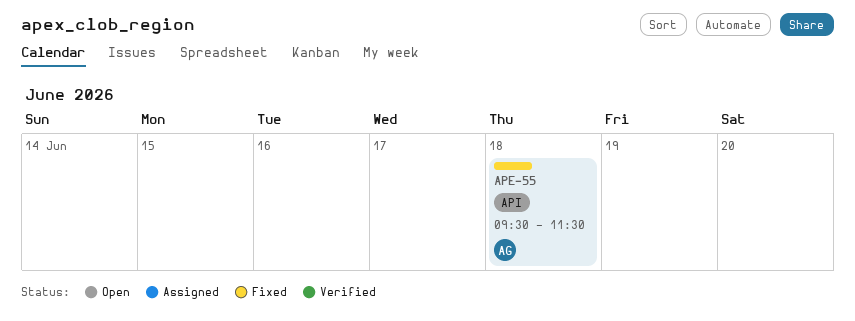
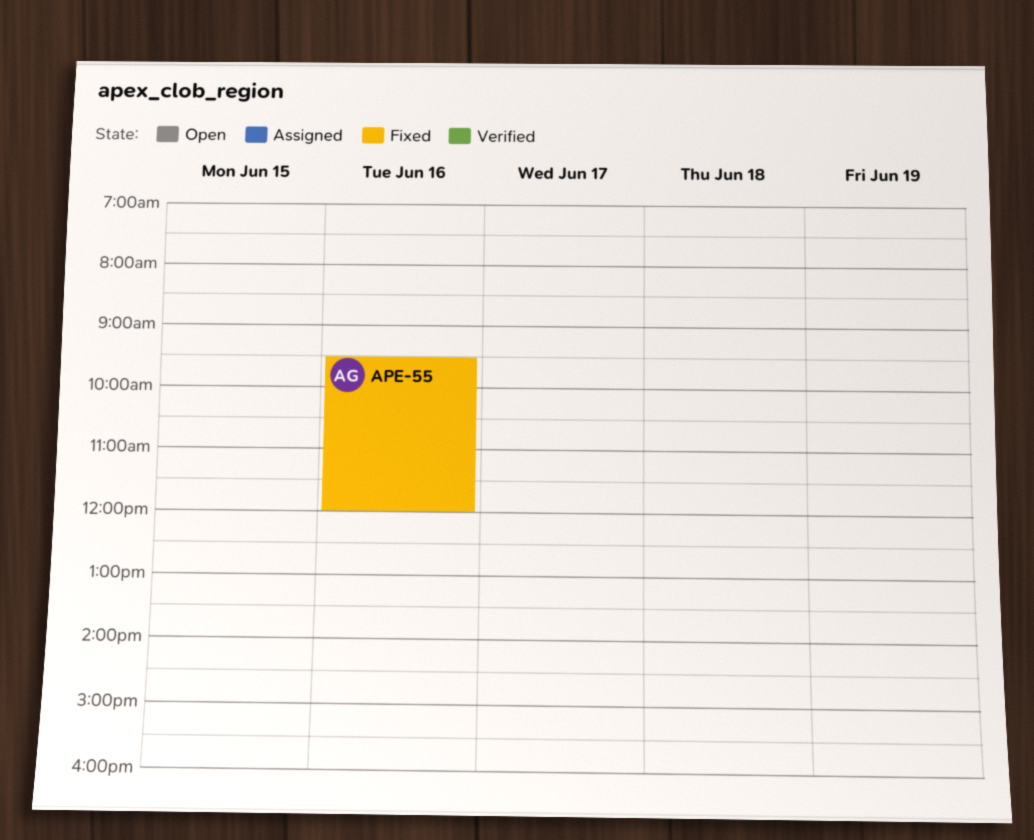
APE-55, day: Jun 18 -> Jun 16
APE-55, ends: 11:30 -> 12:00

